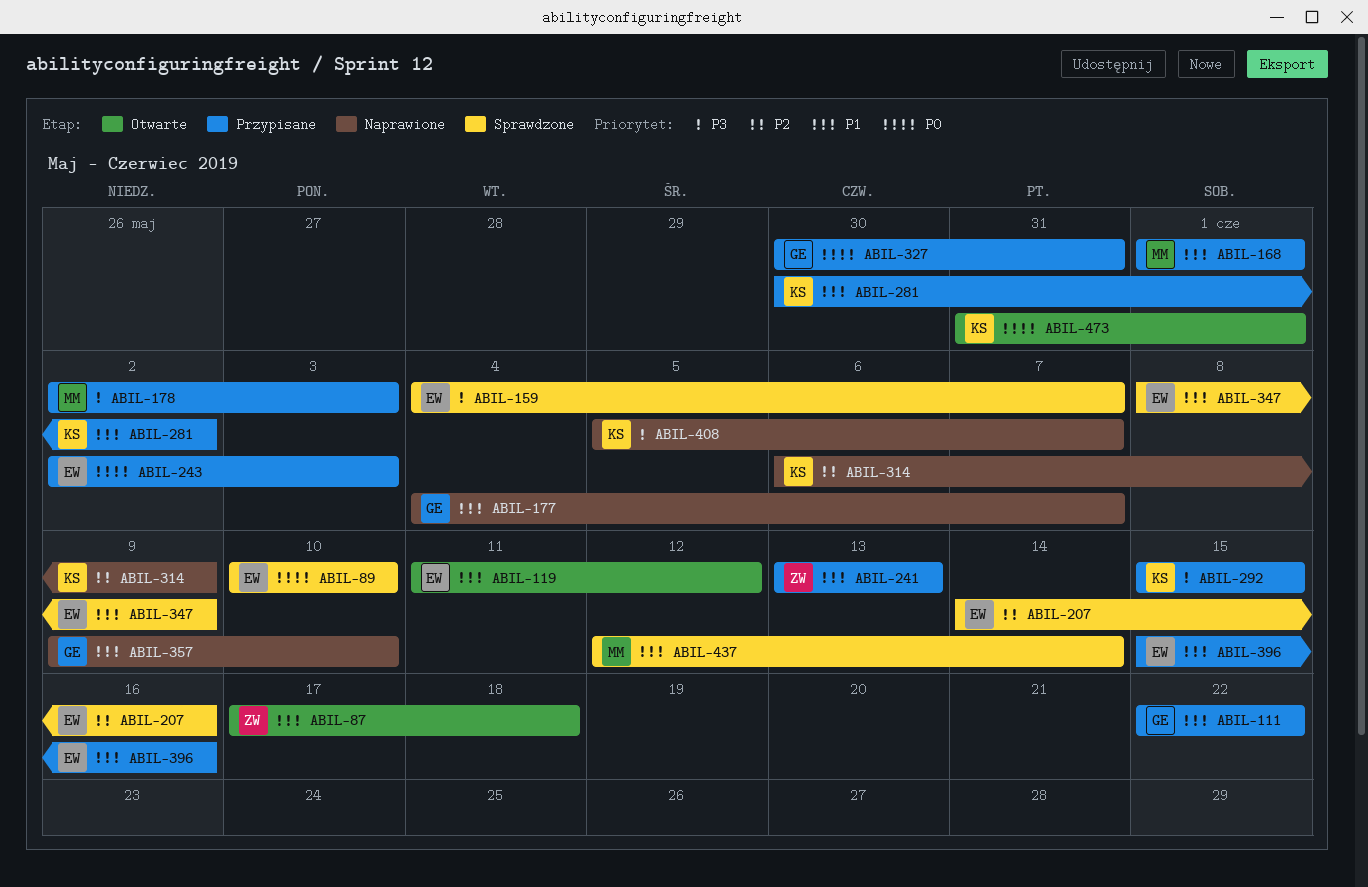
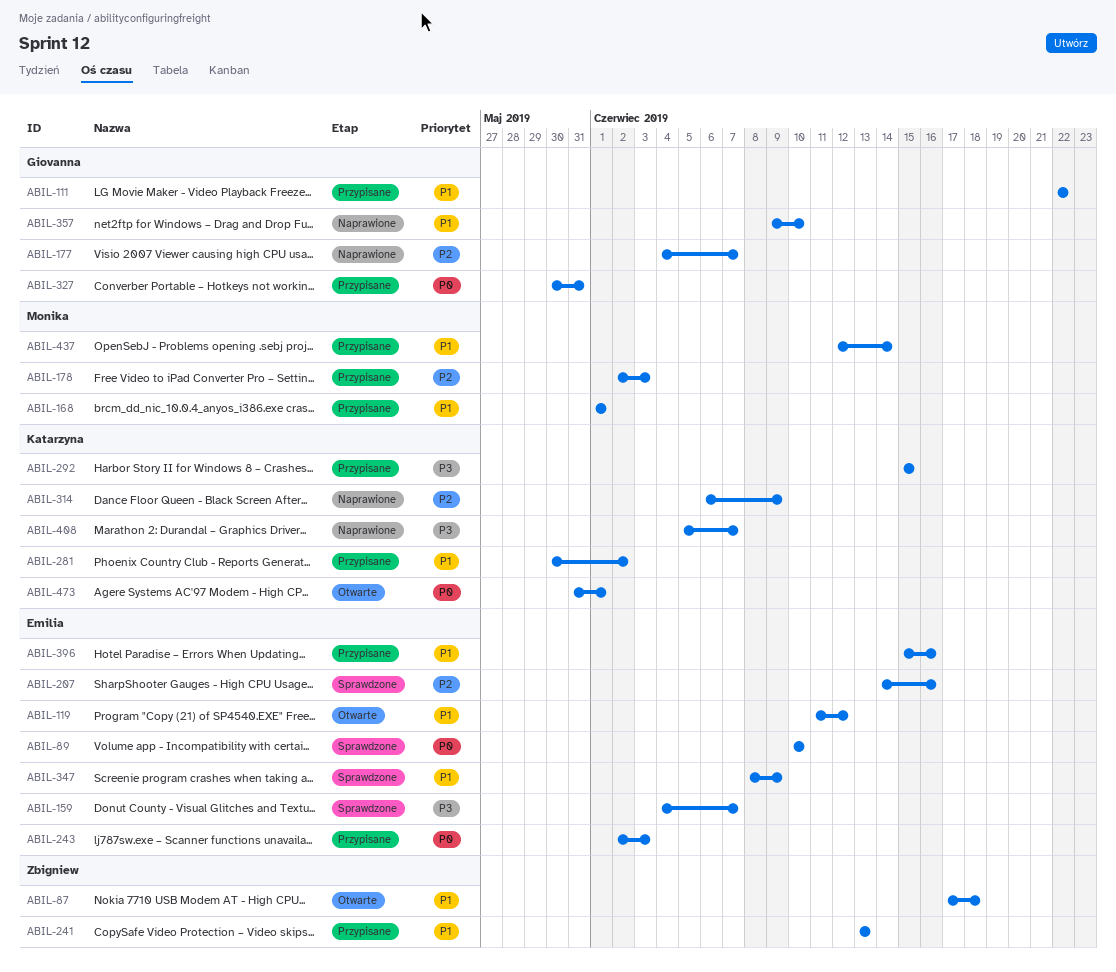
ABIL-177, priority: P1 -> P2
ABIL-178, priority: P3 -> P2
ABIL-437, status: Sprawdzone -> Przypisane

